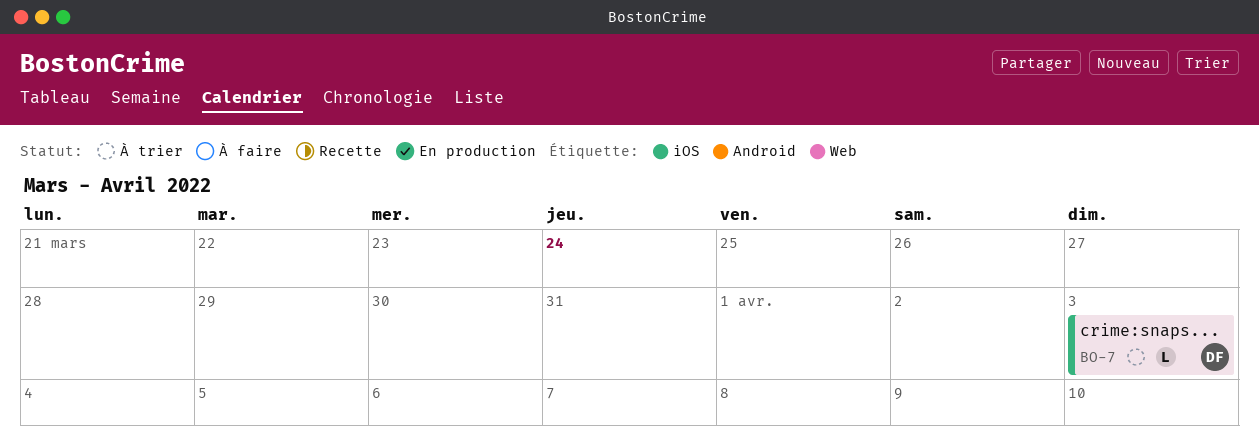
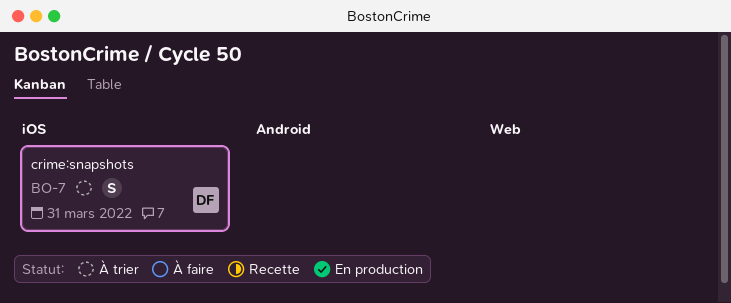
BO-7, estimate: L -> S
BO-7, due: Apr 3 -> Mar 31

